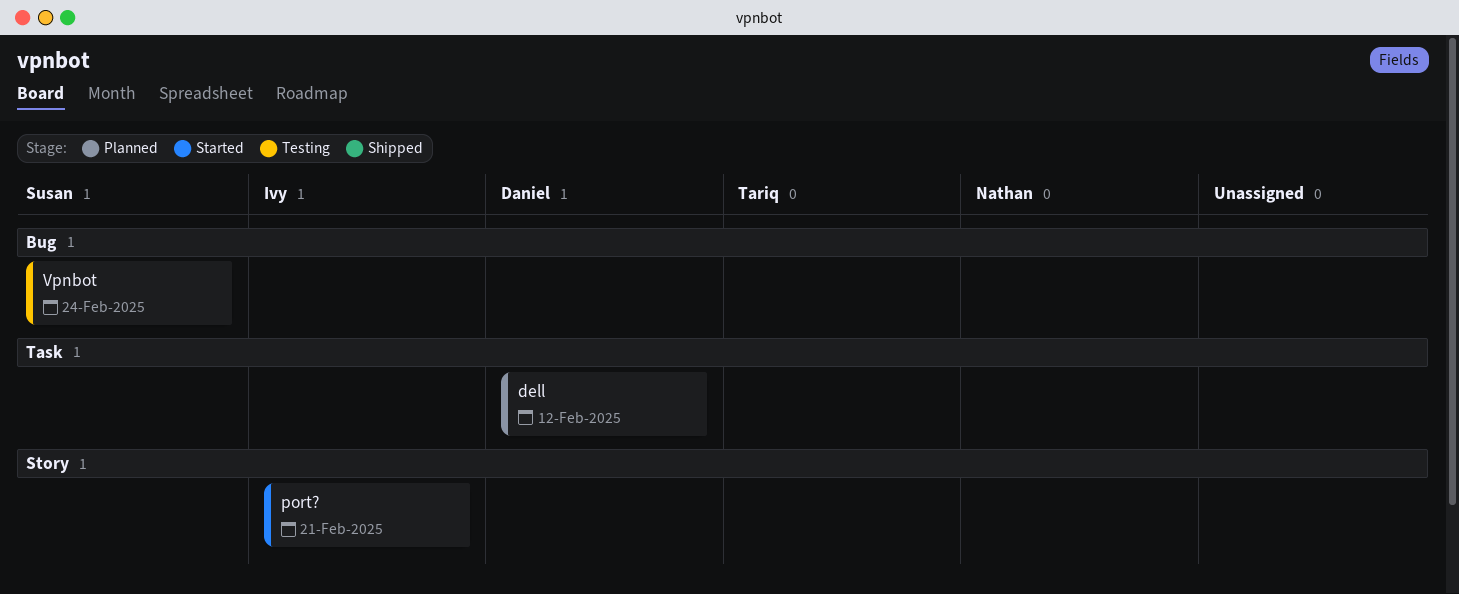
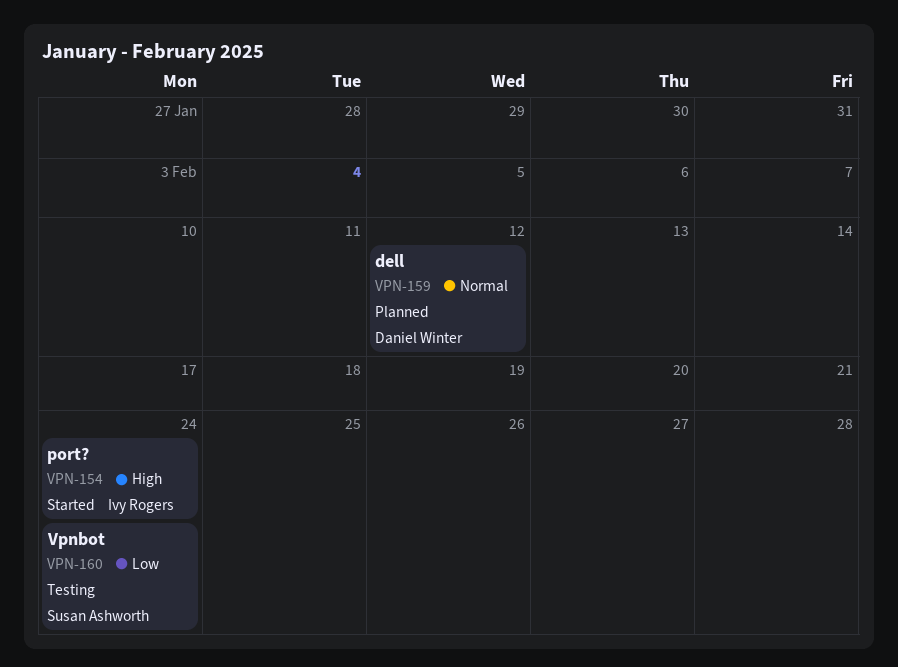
port?, due: Feb 21 -> Feb 24

